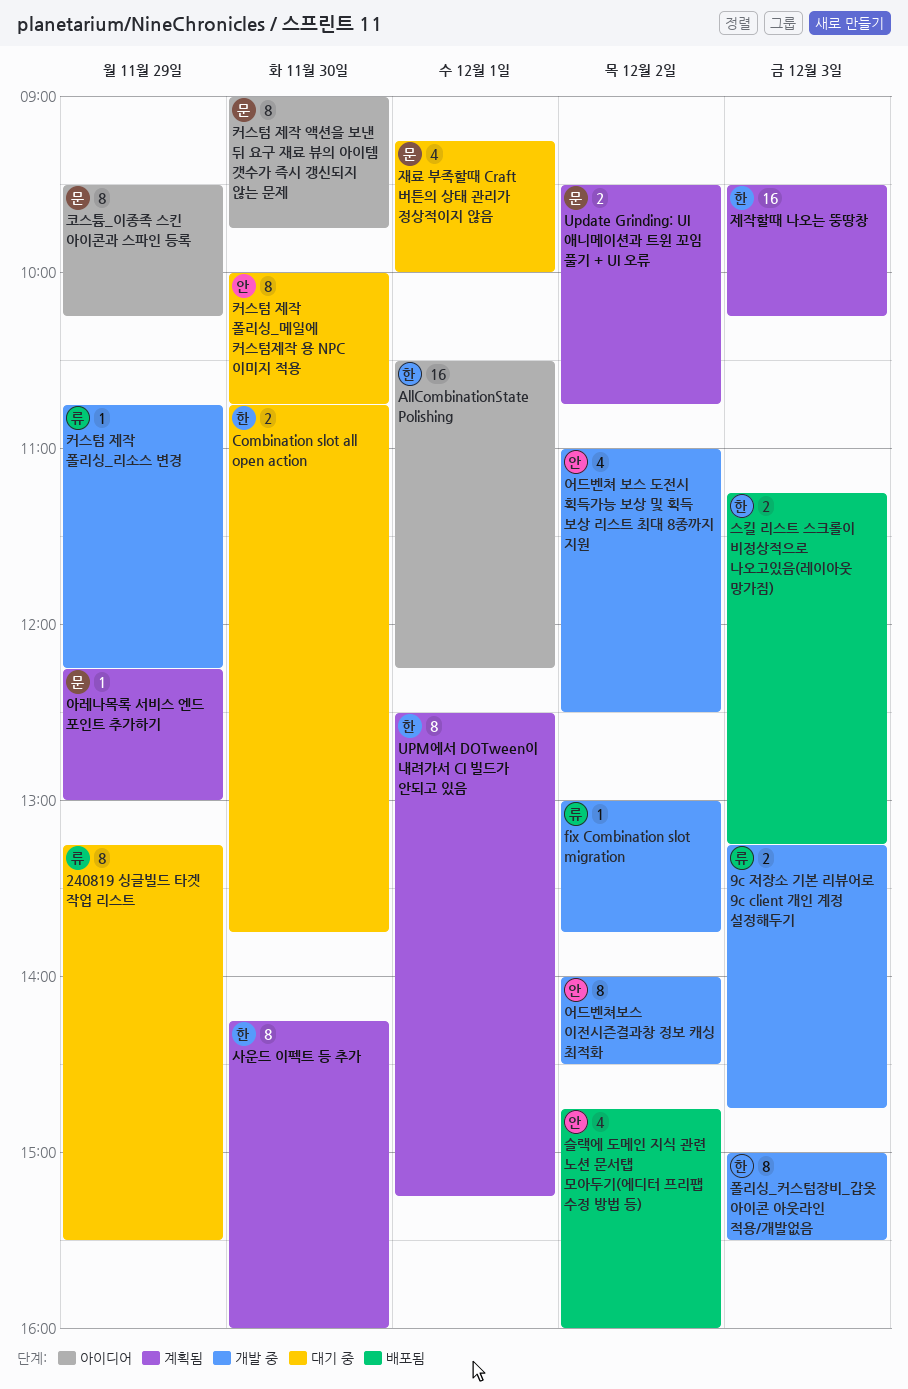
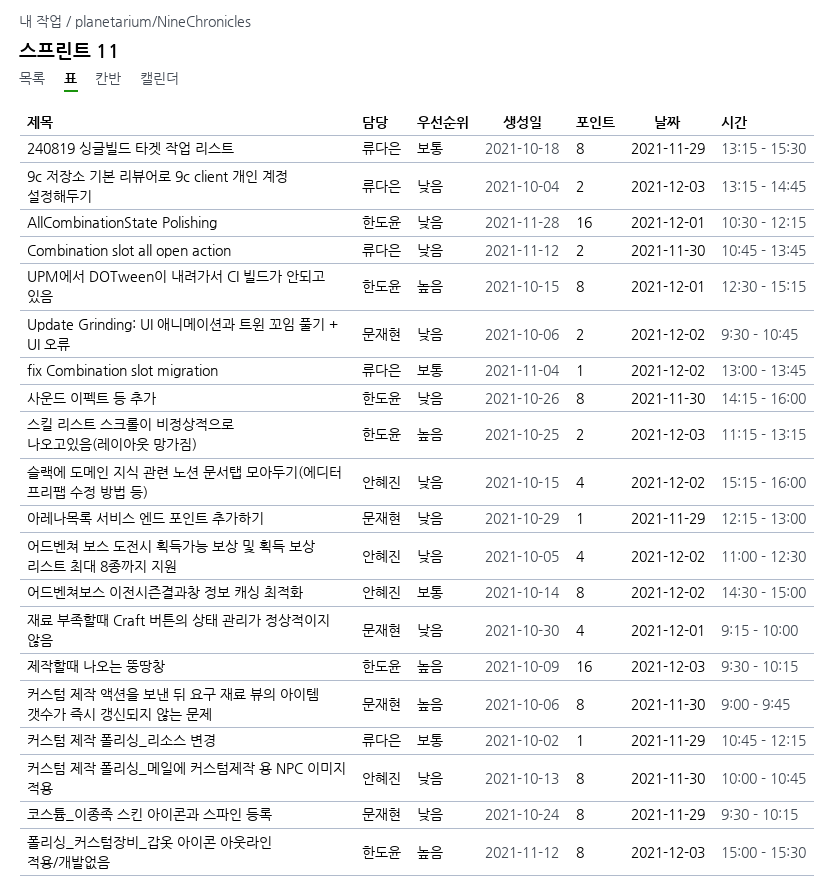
Combination slot all open action, owner: 한도윤 -> 류다은
슬랙에 도메인 지식 관련 노션 문서탭 모아두기(에디터 프리팹 수정 방법 등), begins: 14:45 -> 15:15
어드벤쳐보스 이전시즌결과창 정보 캐싱 최적화, begins: 14:00 -> 14:30
어드벤쳐보스 이전시즌결과창 정보 캐싱 최적화, ends: 14:30 -> 15:00

